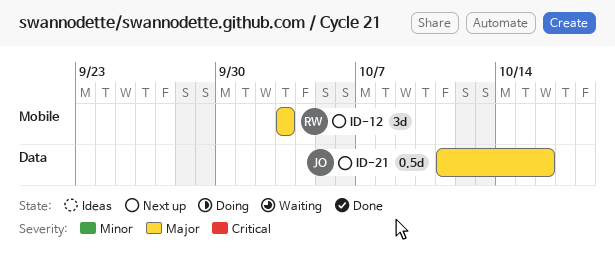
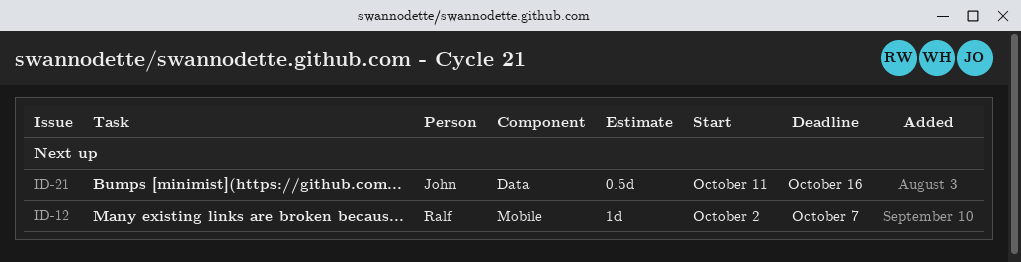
ID-12, estimate: 3d -> 1d
ID-12, start: Oct 3 -> Oct 2
ID-12, due: Oct 3 -> Oct 7

